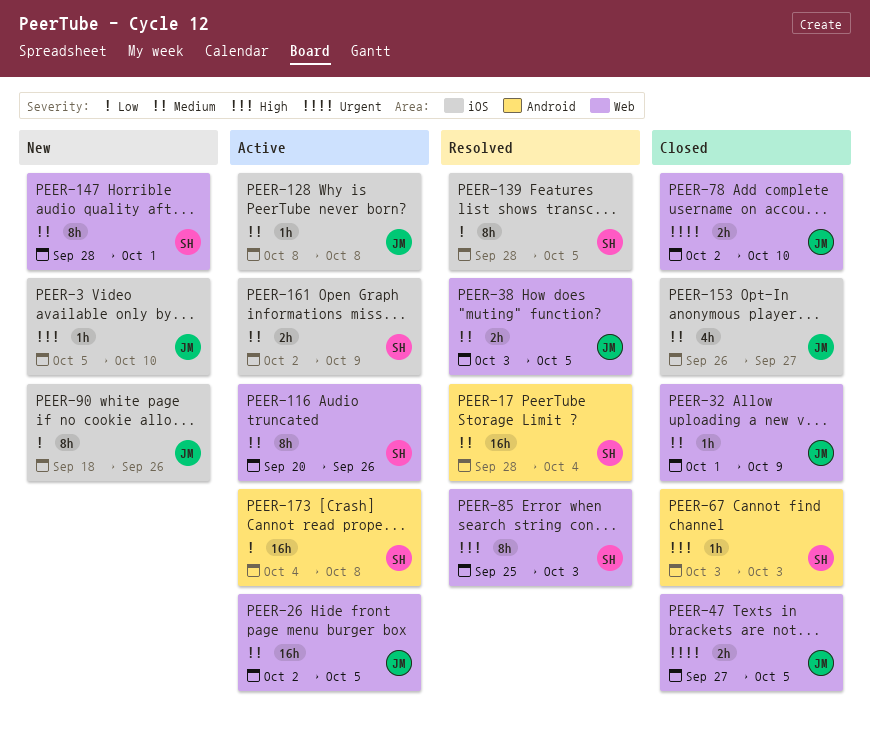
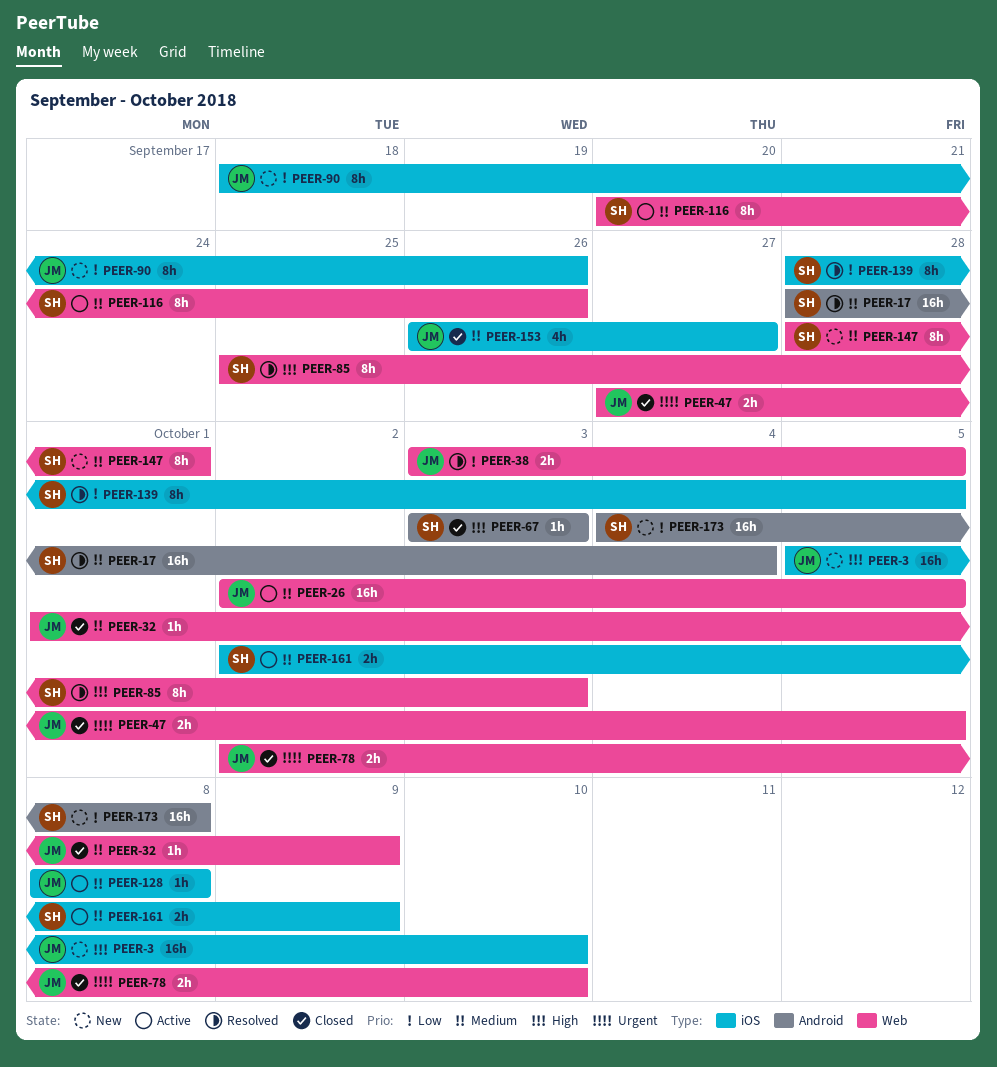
PEER-3, estimate: 1h -> 16h
PEER-38, priority: Medium -> Low
PEER-173, status: Active -> New

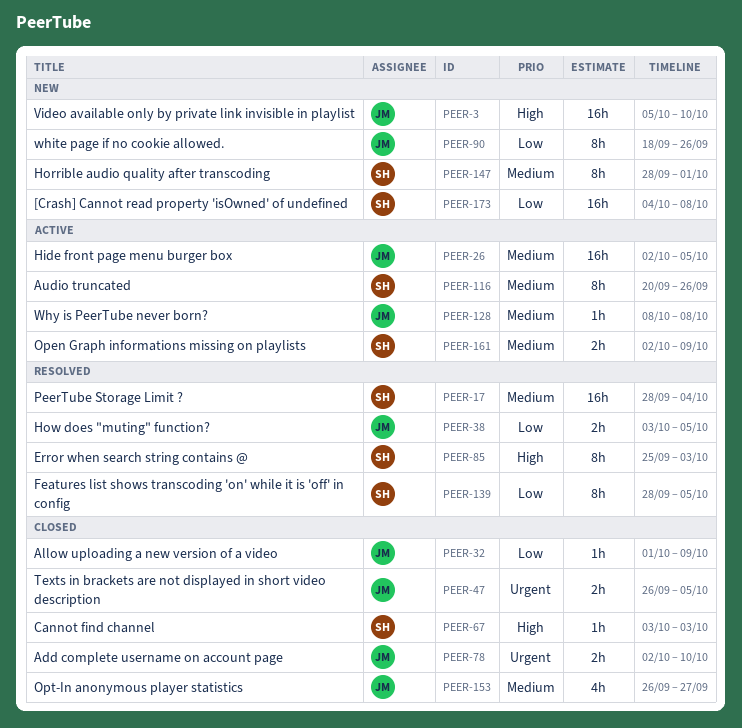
PEER-32, priority: Medium -> Low
PEER-47, start: Sep 27 -> Sep 26

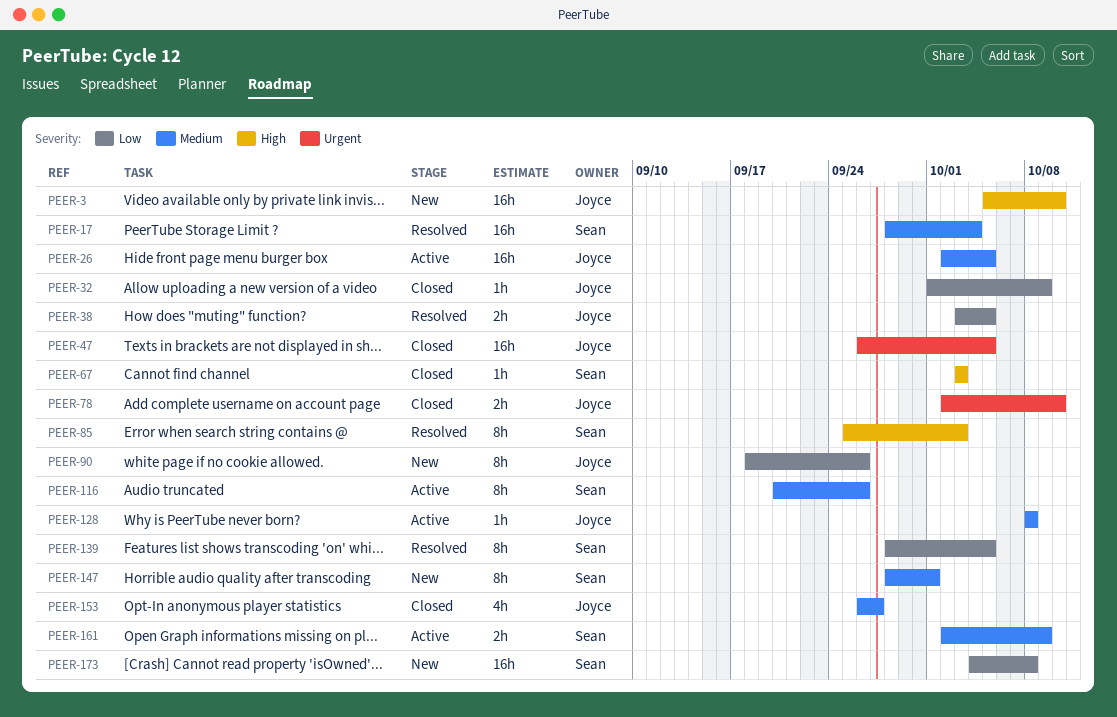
PEER-47, estimate: 2h -> 16h

